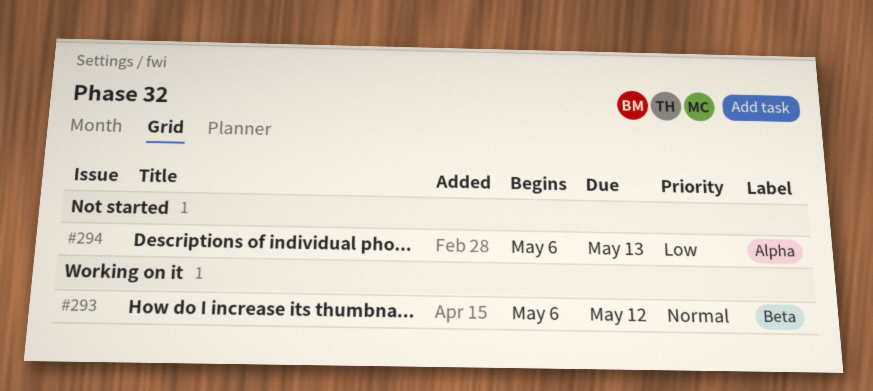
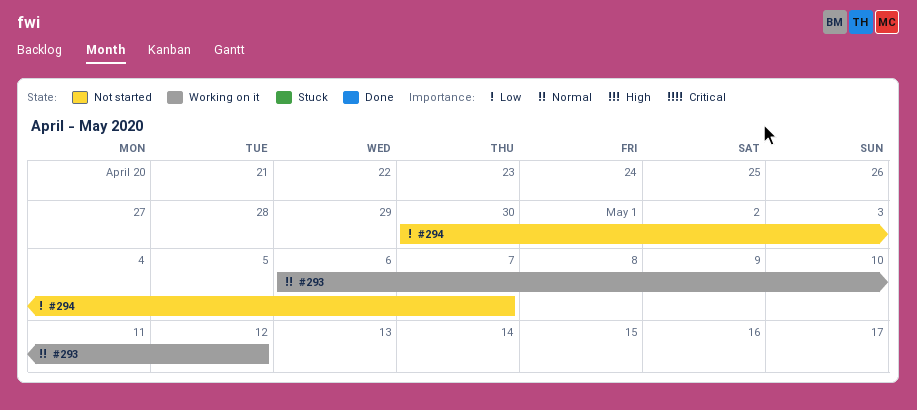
#294, start: May 6 -> Apr 30
#294, due: May 13 -> May 7

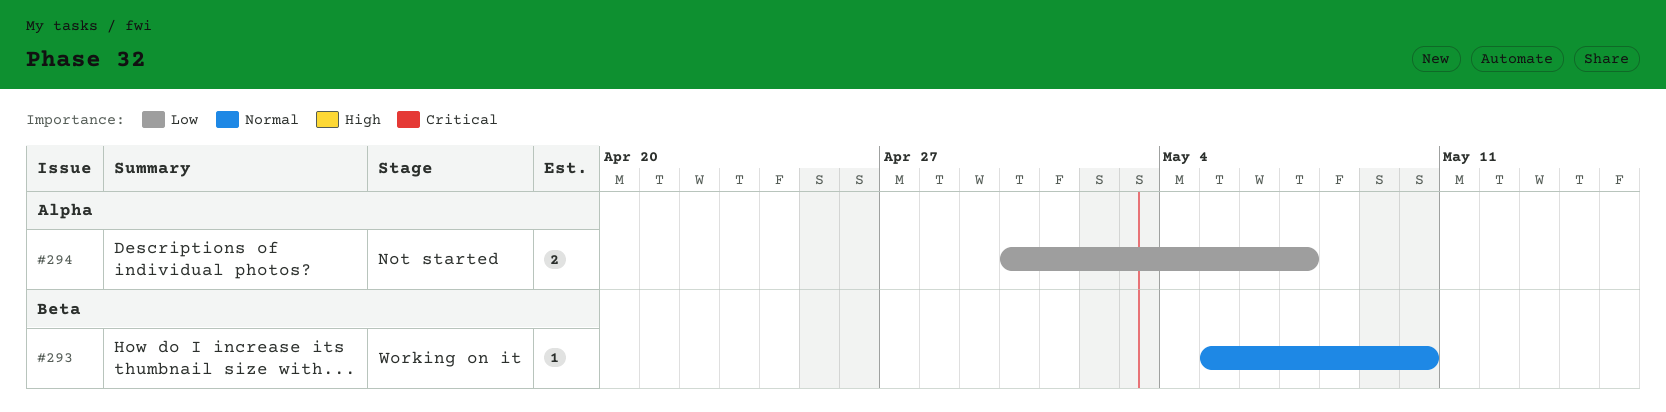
#293, start: May 6 -> May 5
#293, due: May 12 -> May 10

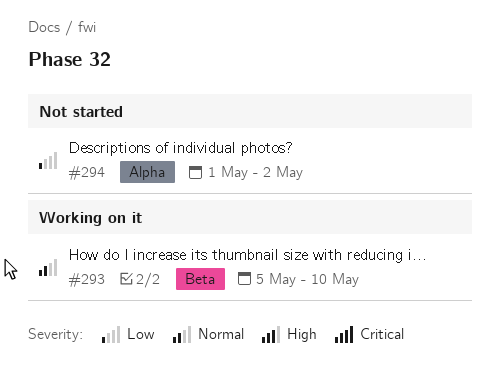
#294, start: Apr 30 -> May 1
#294, due: May 7 -> May 2

